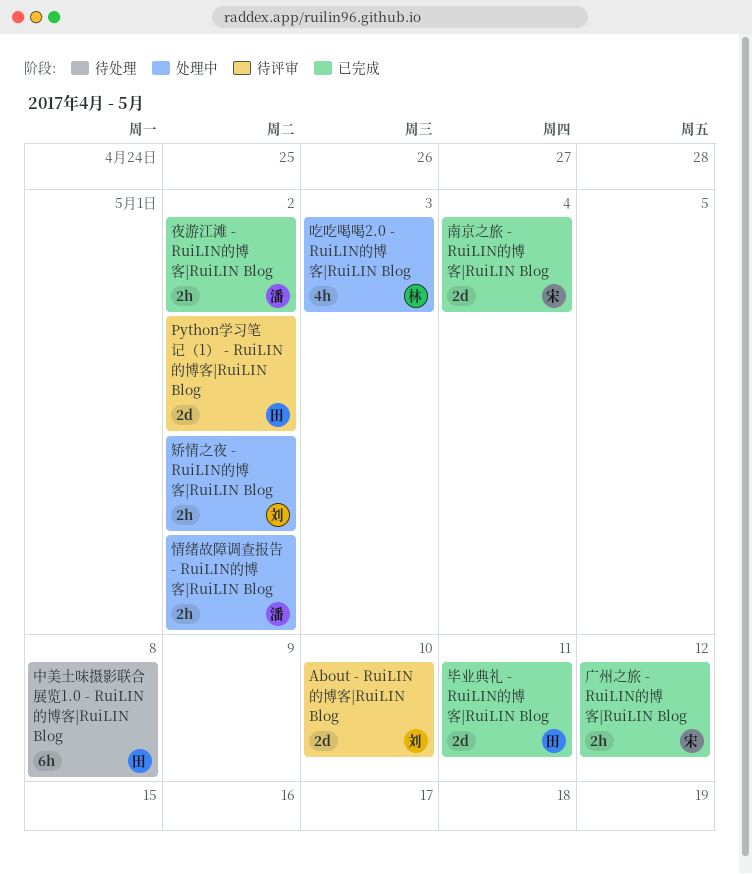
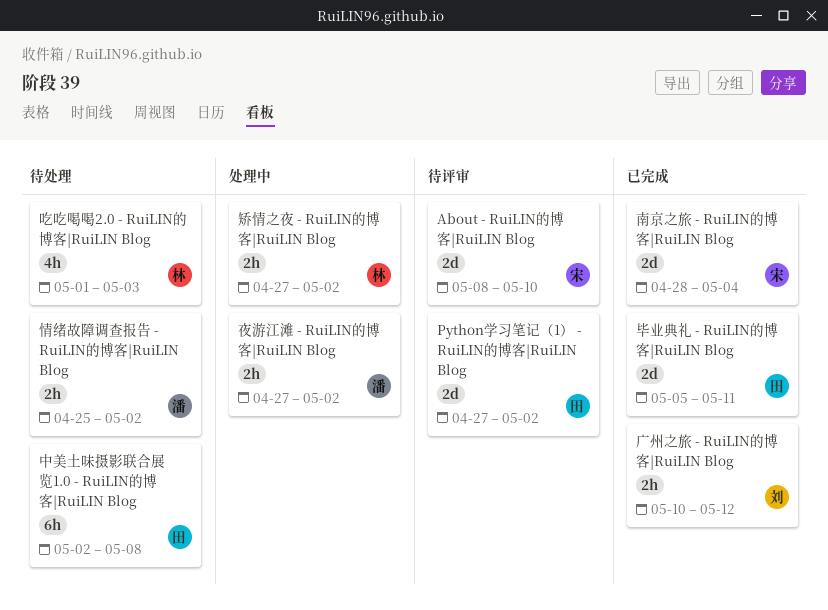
About - RuiLIN的博客|RuiLIN Blog, owner: 刘 -> 宋
吃吃喝喝2.0 - RuiLIN的博客|RuiLIN Blog, status: 处理中 -> 待处理
夜游江滩 - RuiLIN的博客|RuiLIN Blog, status: 已完成 -> 处理中
广州之旅 - RuiLIN的博客|RuiLIN Blog, owner: 宋 -> 刘
情绪故障调查报告 - RuiLIN的博客|RuiLIN Blog, status: 处理中 -> 待处理
矫情之夜 - RuiLIN的博客|RuiLIN Blog, owner: 刘 -> 林

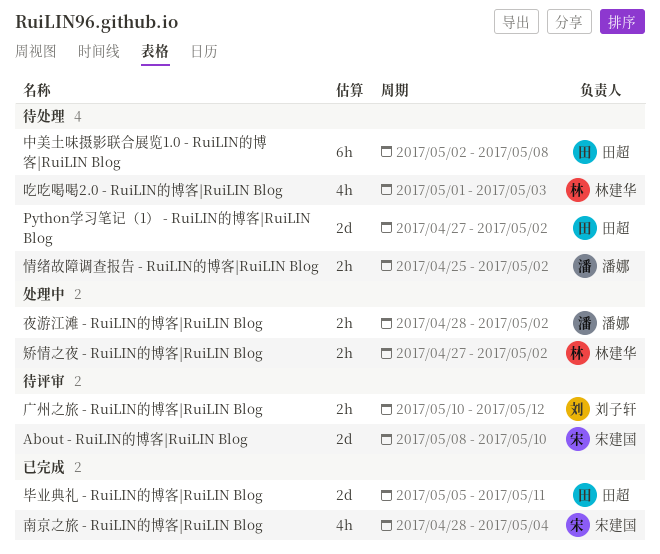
Python学习笔记（1） - RuiLIN的博客|RuiLIN Blog, status: 待评审 -> 待处理
南京之旅 - RuiLIN的博客|RuiLIN Blog, estimate: 2d -> 4h
夜游江滩 - RuiLIN的博客|RuiLIN Blog, start: Apr 27 -> Apr 28
广州之旅 - RuiLIN的博客|RuiLIN Blog, status: 已完成 -> 待评审

